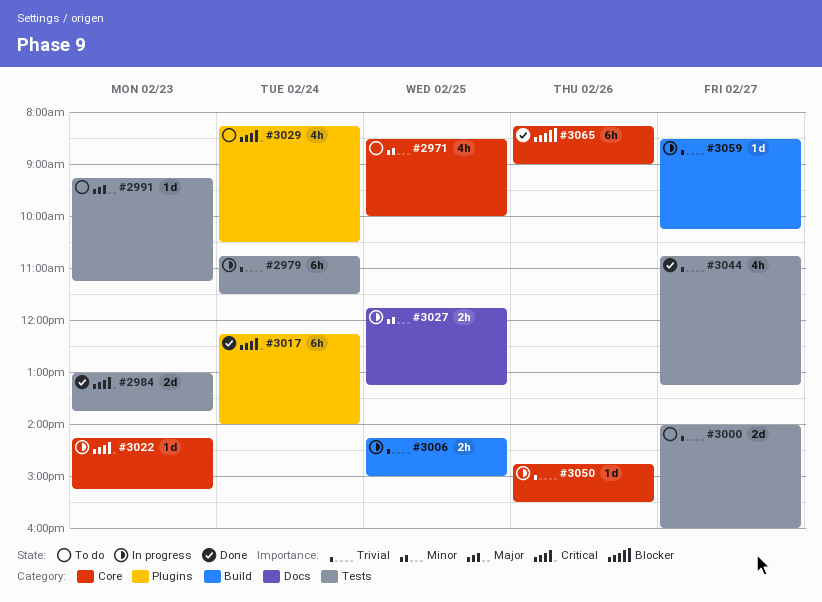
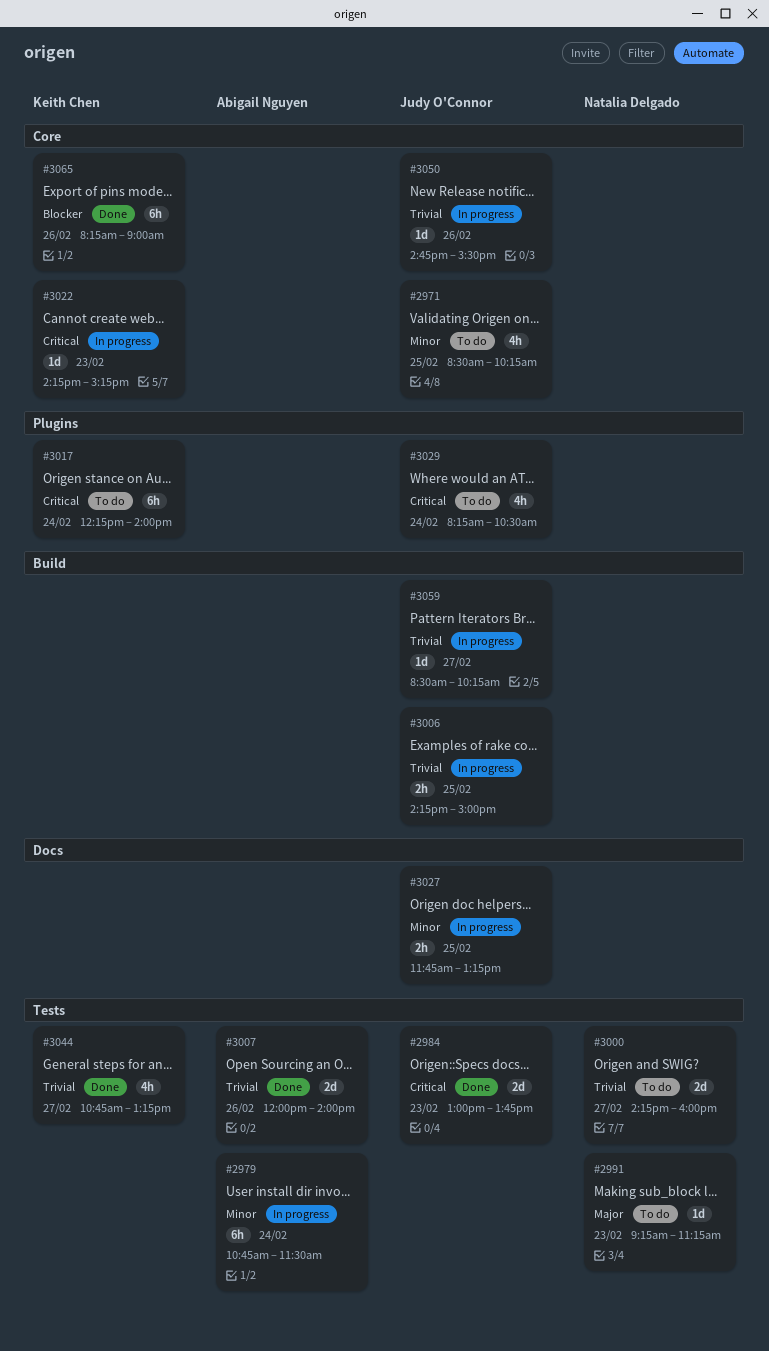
#2971, ends: 10:00 -> 10:15
#2979, priority: Trivial -> Minor
#3000, begins: 14:00 -> 14:15
#3007: none -> present
#3017, status: Done -> To do

